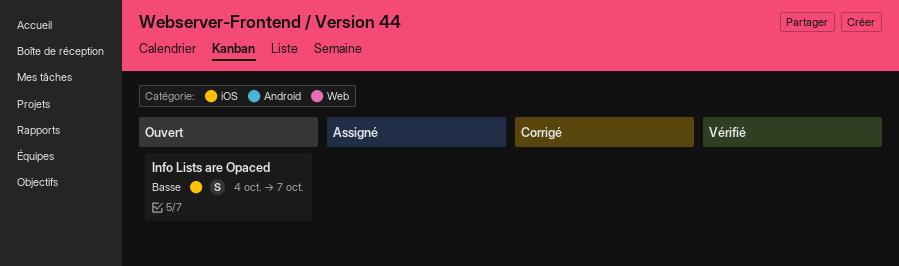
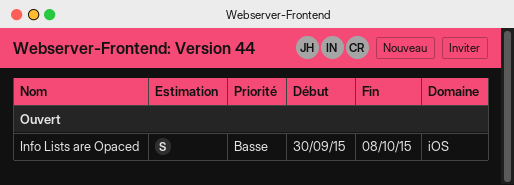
Info Lists are Opaced, start: Oct 4 -> Sep 30
Info Lists are Opaced, due: Oct 7 -> Oct 8

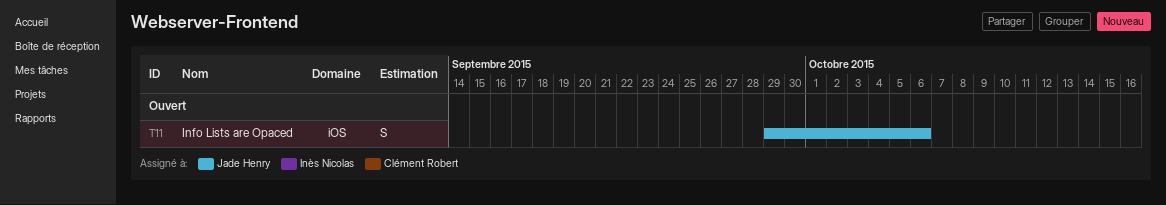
Info Lists are Opaced, start: Sep 30 -> Sep 29
Info Lists are Opaced, due: Oct 8 -> Oct 6

